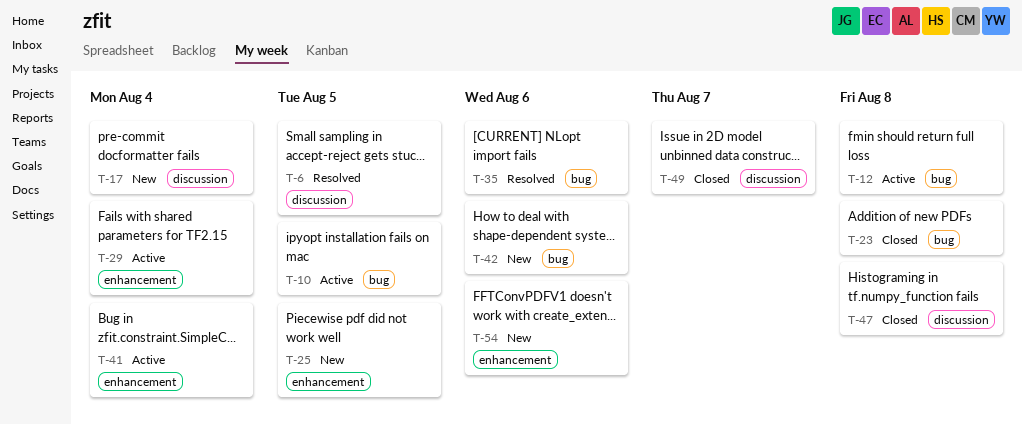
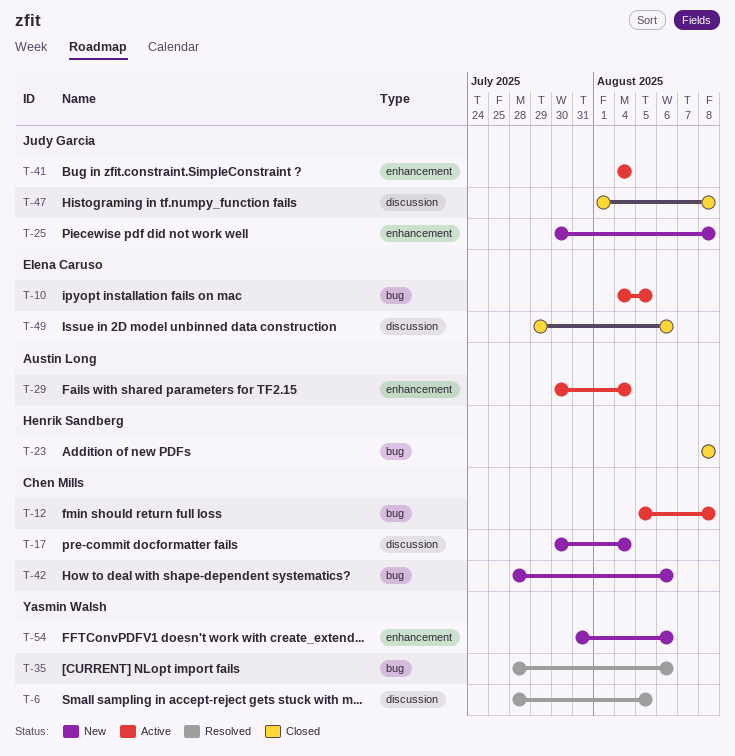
T-25, due: Aug 5 -> Aug 8
T-49, due: Aug 7 -> Aug 6

